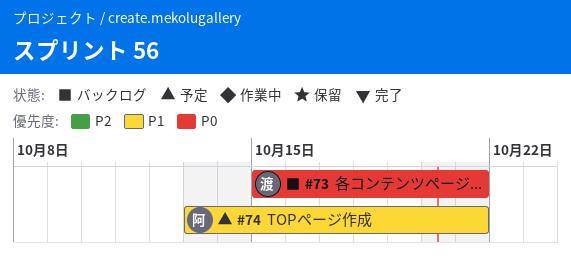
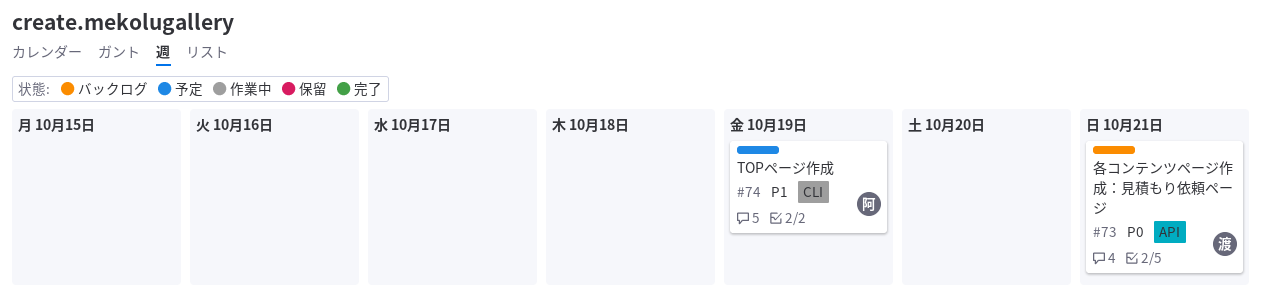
#74, due: Oct 21 -> Oct 19

